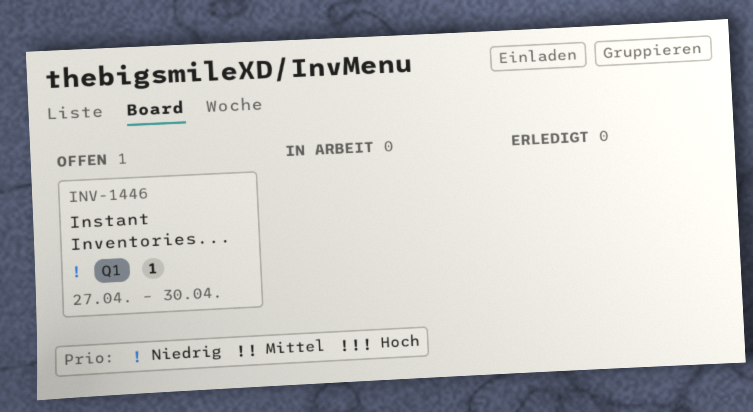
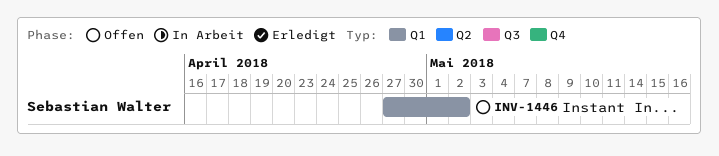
INV-1446, due: Apr 30 -> May 2

